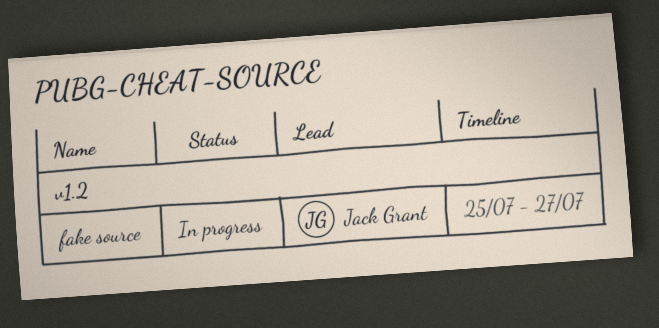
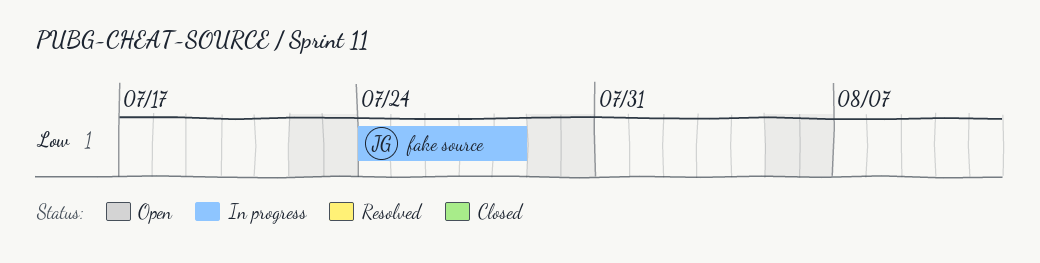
fake source, start: Jul 25 -> Jul 24
fake source, due: Jul 27 -> Jul 28

